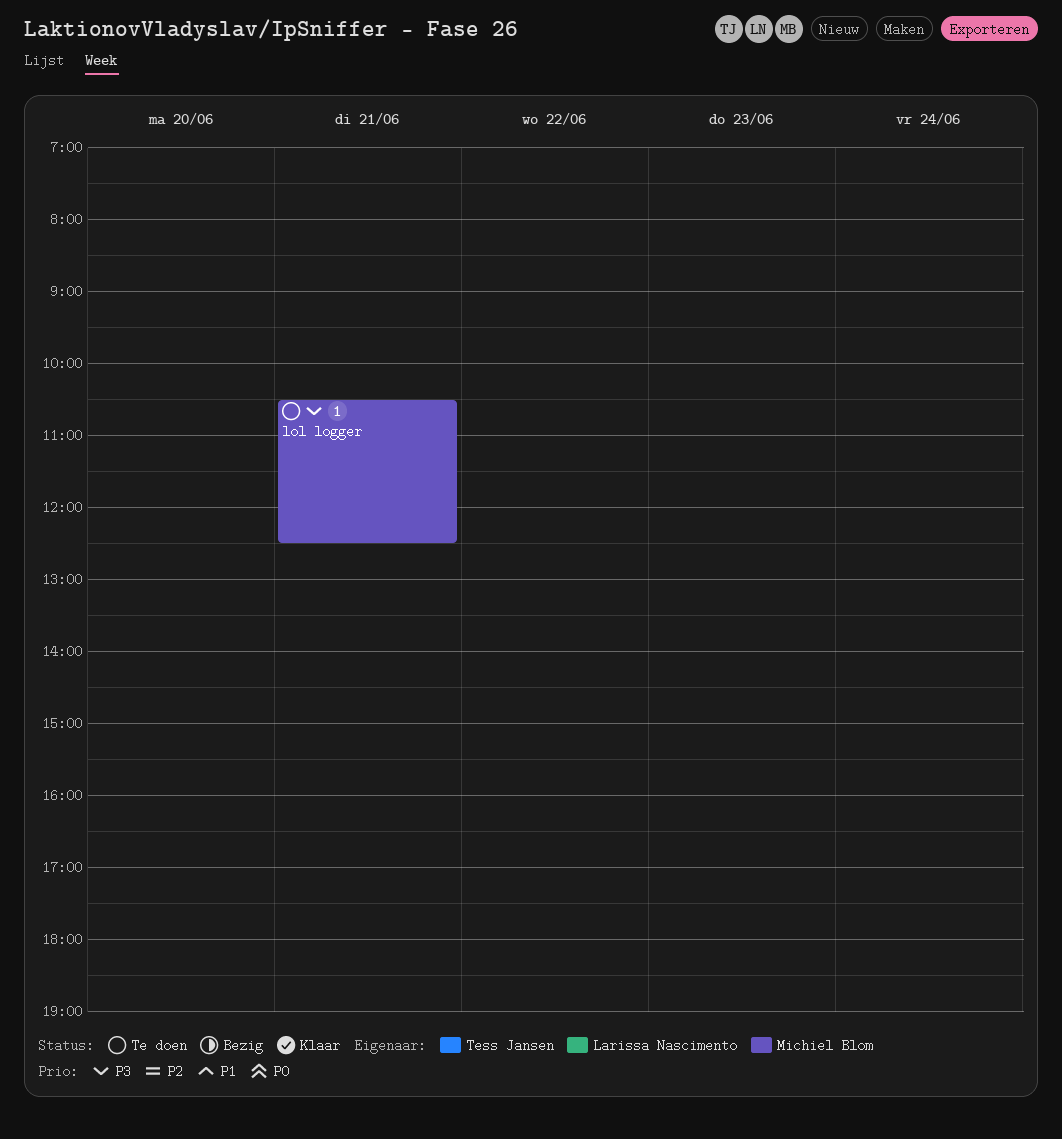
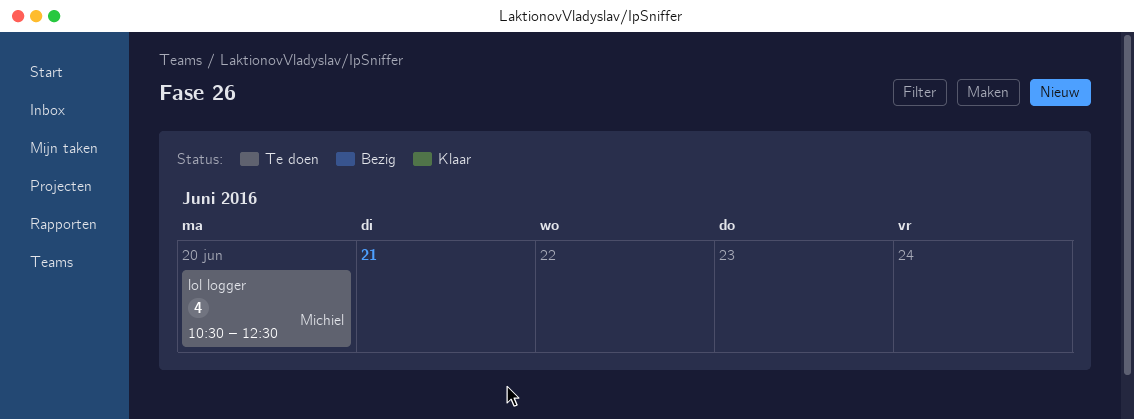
lol logger, estimate: 1 -> 4
lol logger, day: Jun 21 -> Jun 20

